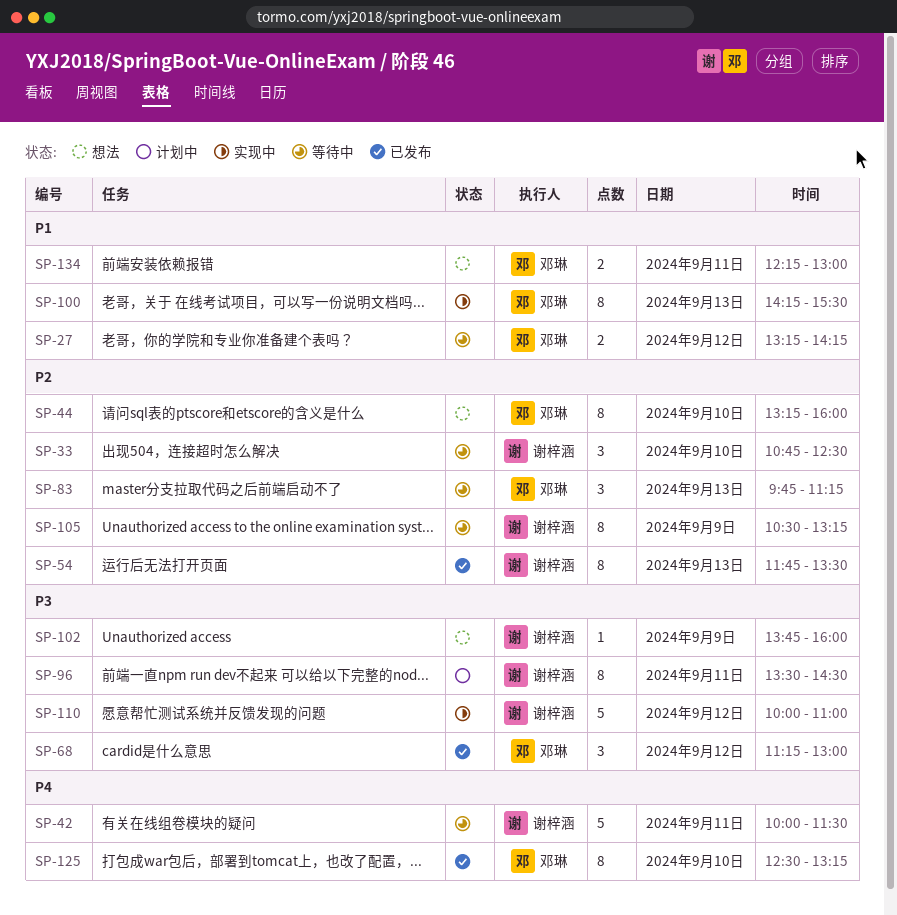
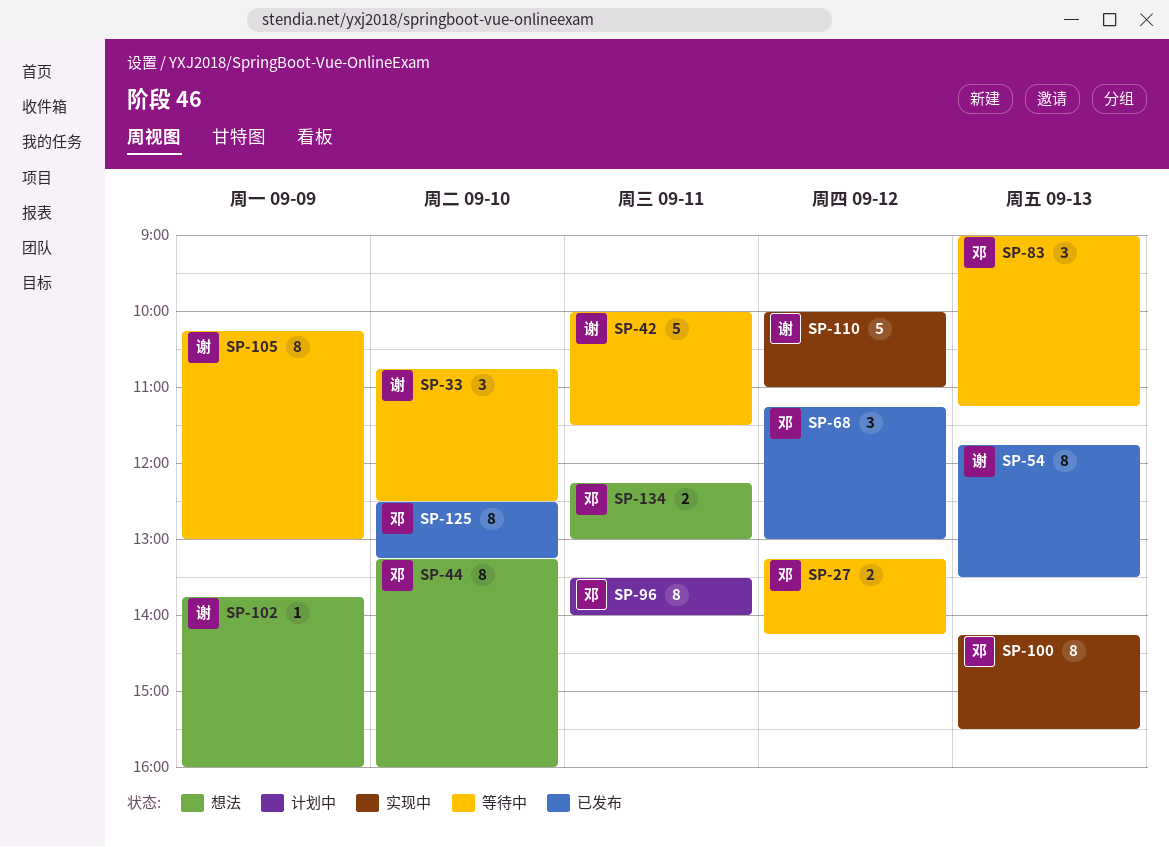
SP-83, begins: 09:45 -> 09:00
SP-96, owner: 谢梓涵 -> 邓琳
SP-96, ends: 14:30 -> 14:00
SP-105, begins: 10:30 -> 10:15
SP-105, ends: 13:15 -> 13:00

